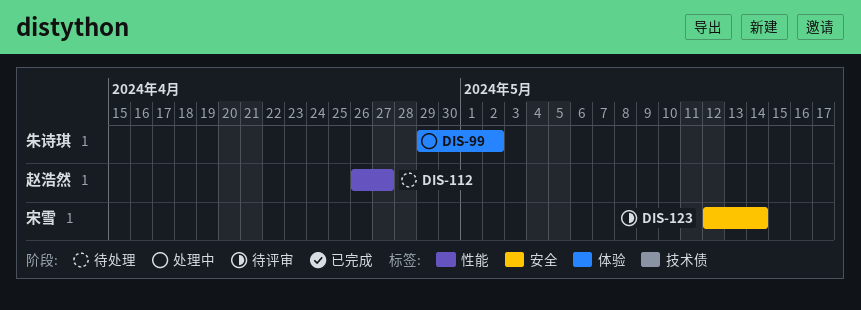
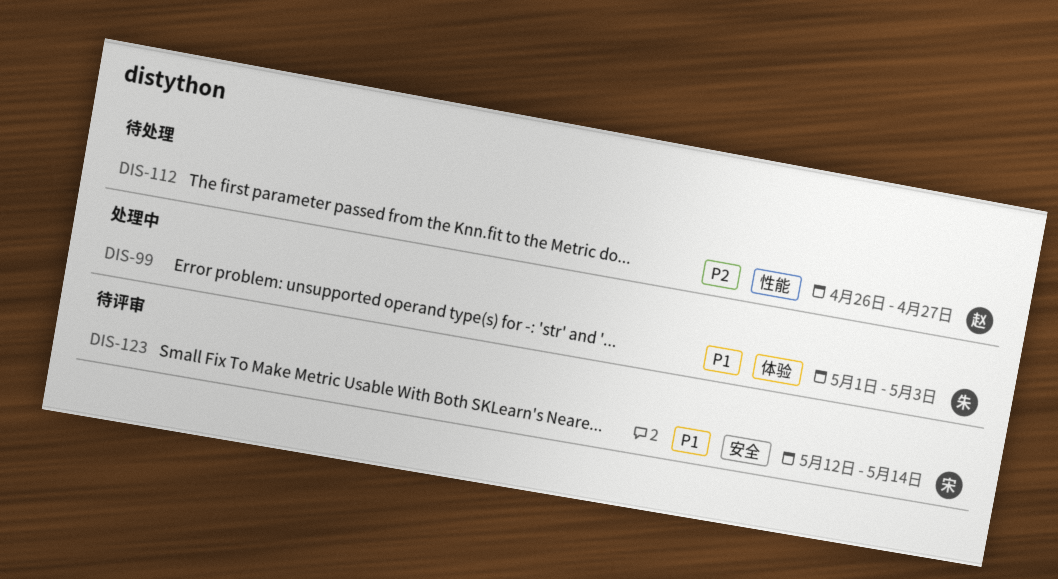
DIS-99, start: Apr 29 -> May 1
DIS-99, due: May 2 -> May 3

